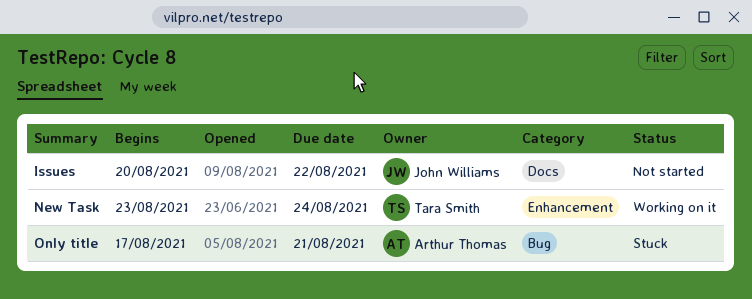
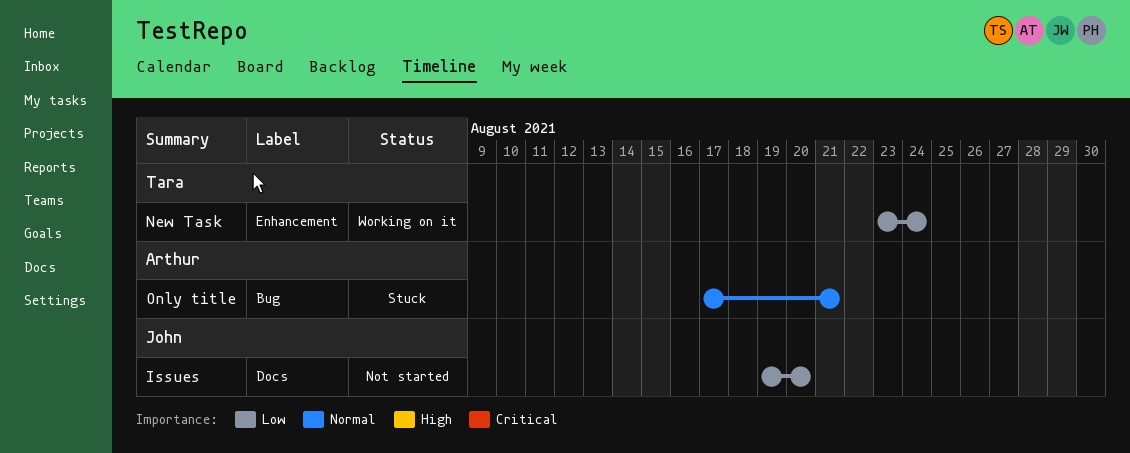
Issues, start: Aug 20 -> Aug 19
Issues, due: Aug 22 -> Aug 20

